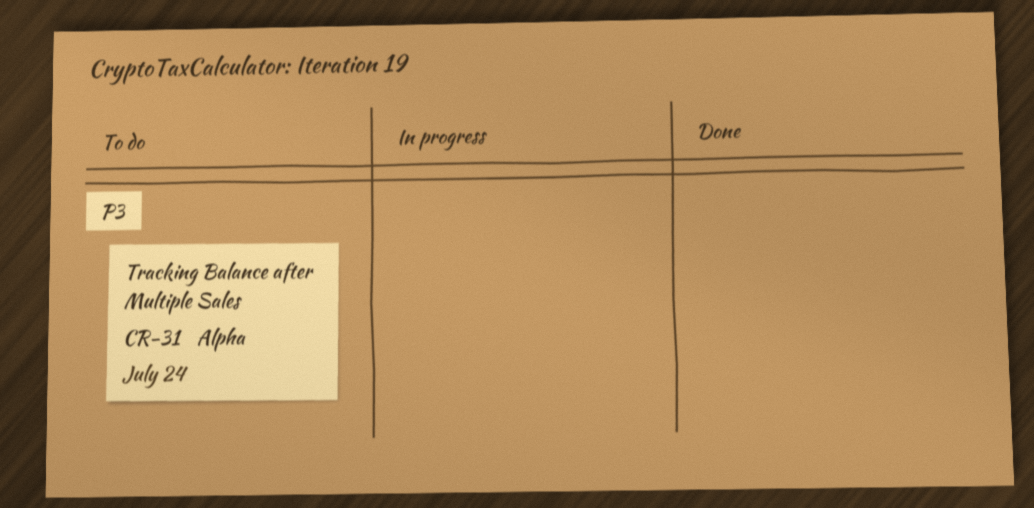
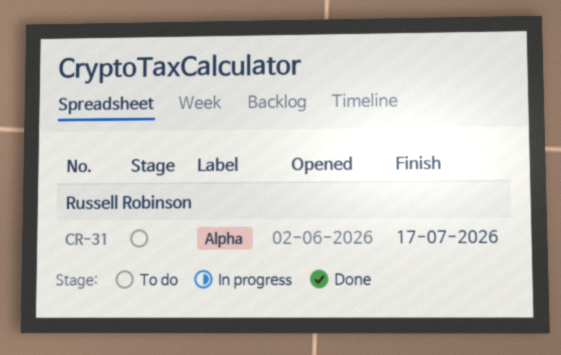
CR-31, due: Jul 24 -> Jul 17

